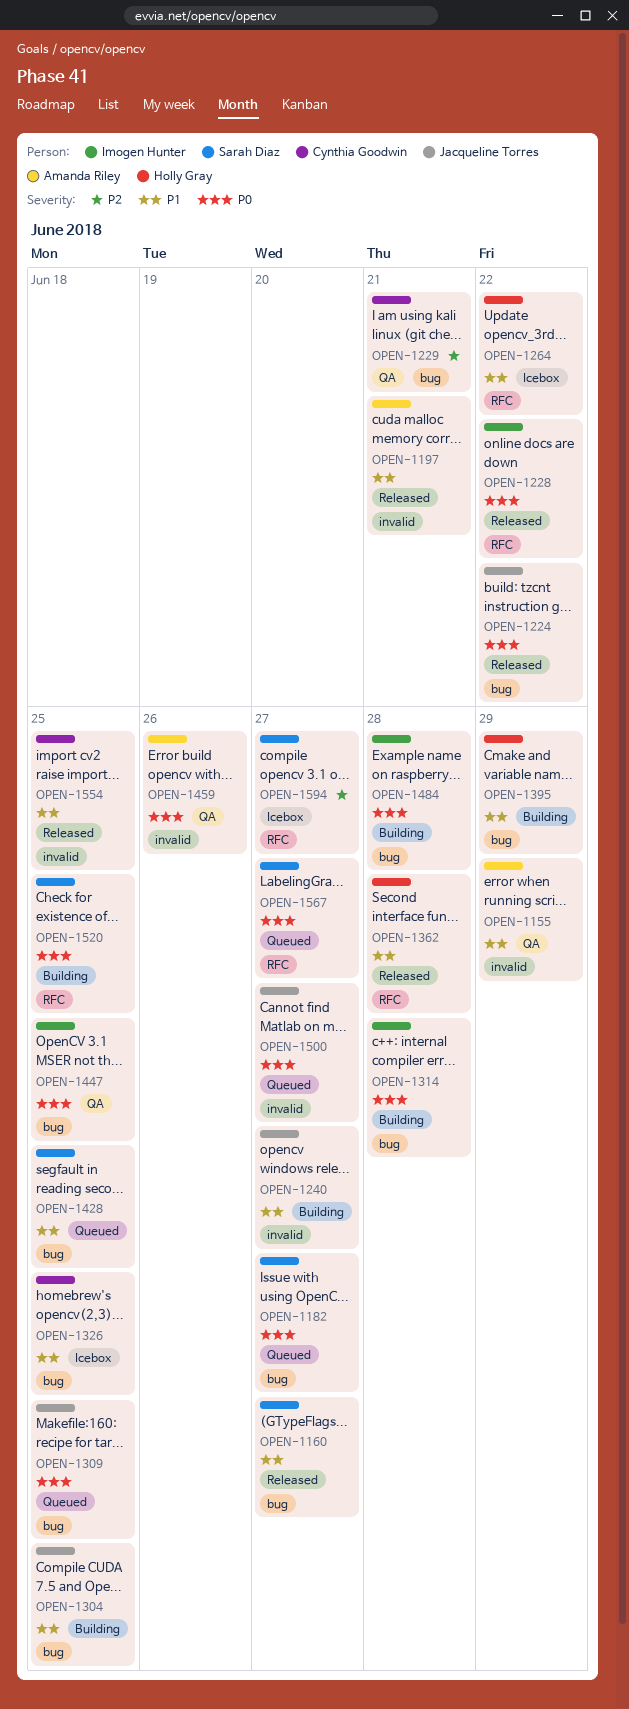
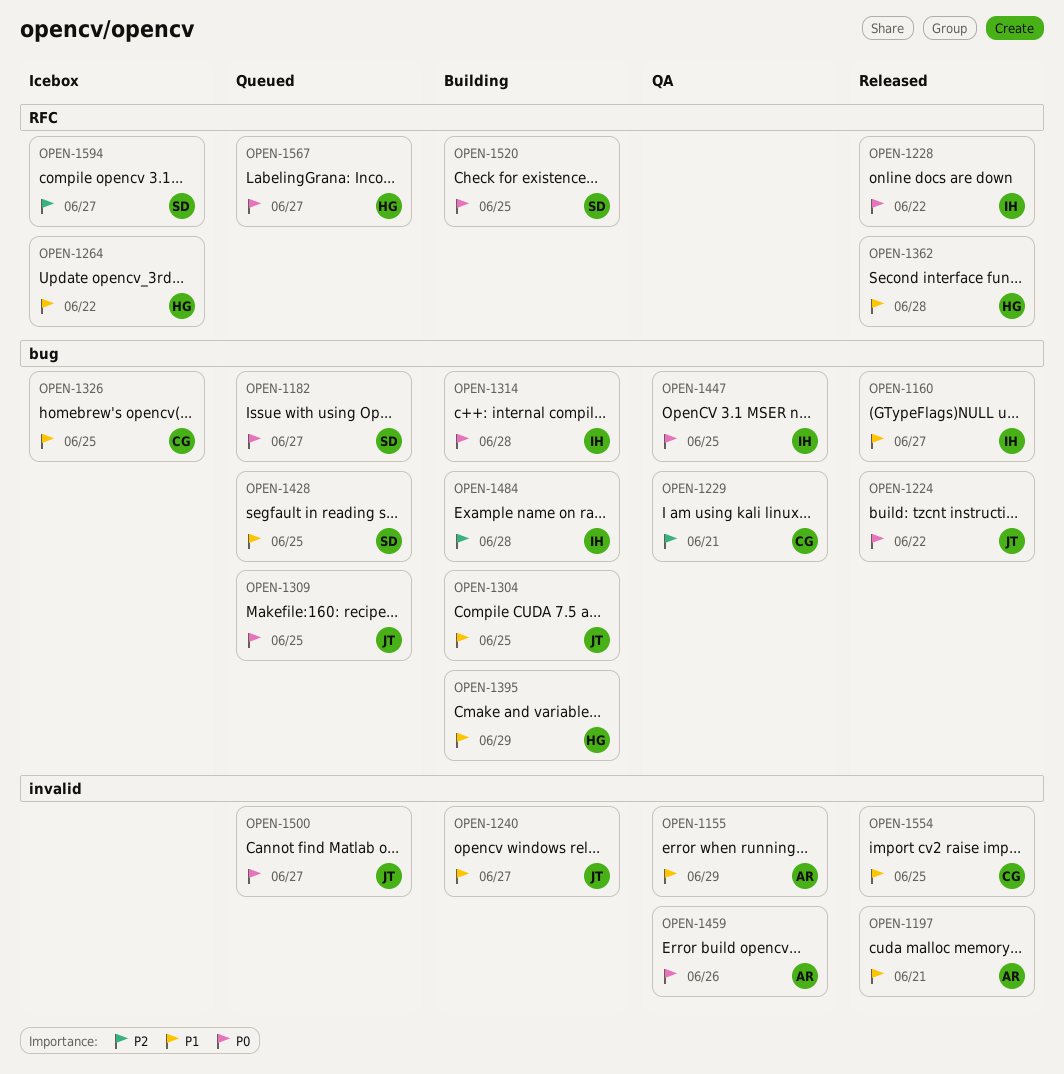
OPEN-1160, owner: Sarah Diaz -> Imogen Hunter
OPEN-1484, priority: P0 -> P2
OPEN-1567, owner: Sarah Diaz -> Holly Gray

